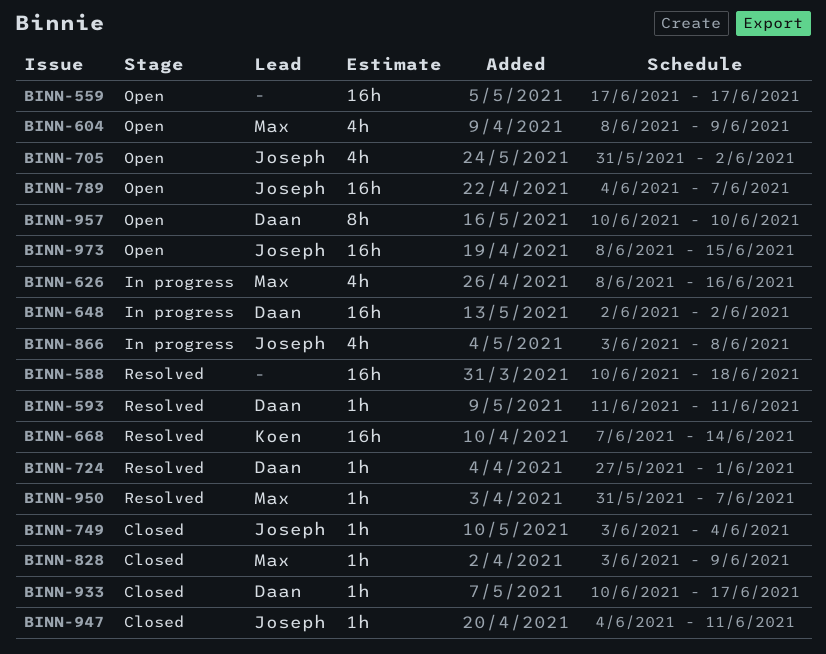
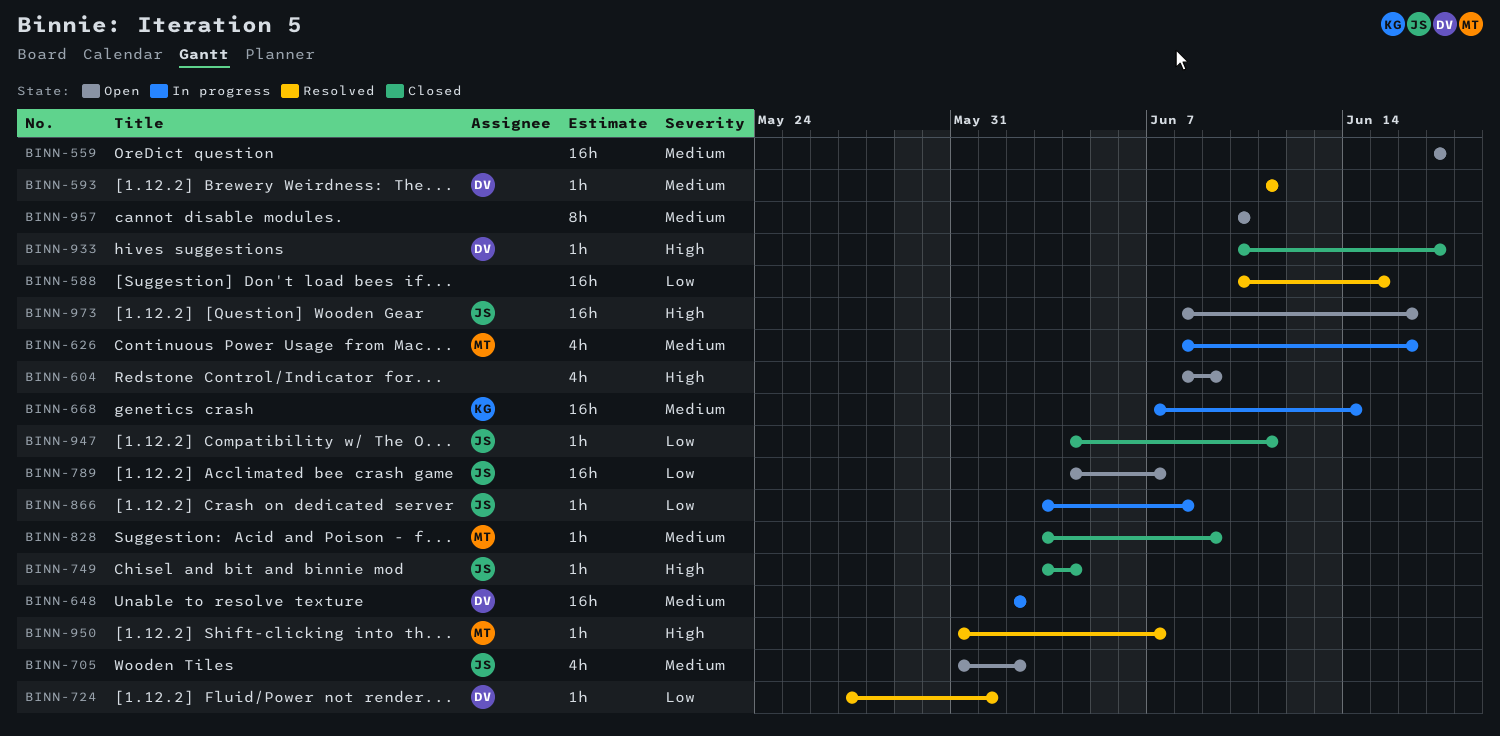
BINN-588, due: Jun 18 -> Jun 15
BINN-604, owner: Max -> none
BINN-668, status: Resolved -> In progress
BINN-866, estimate: 4h -> 1h
BINN-957, owner: Daan -> none
BINN-973, due: Jun 15 -> Jun 16

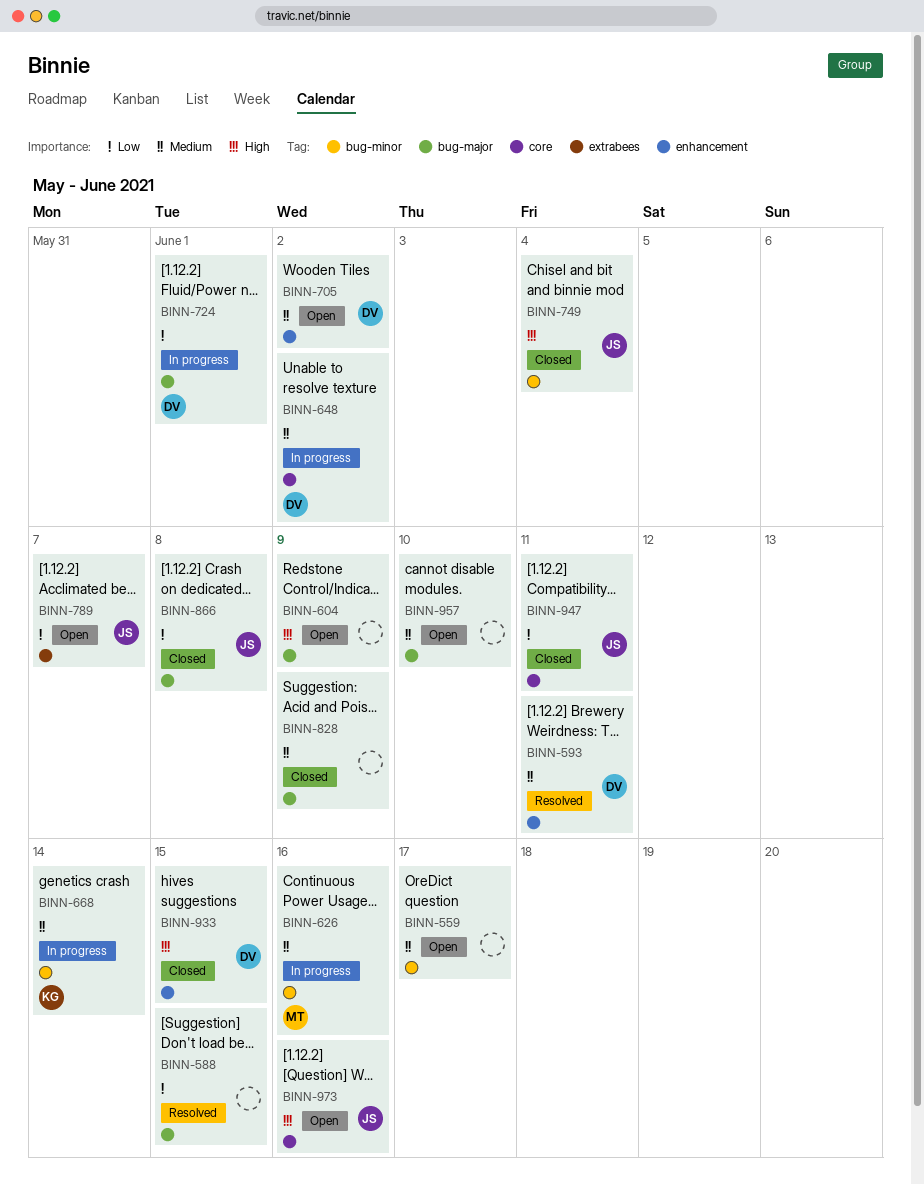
BINN-705, owner: JS -> DV
BINN-724, status: Resolved -> In progress
BINN-828, owner: MT -> none
BINN-866, status: In progress -> Closed
BINN-933, due: Jun 17 -> Jun 15
BINN-950: present -> none

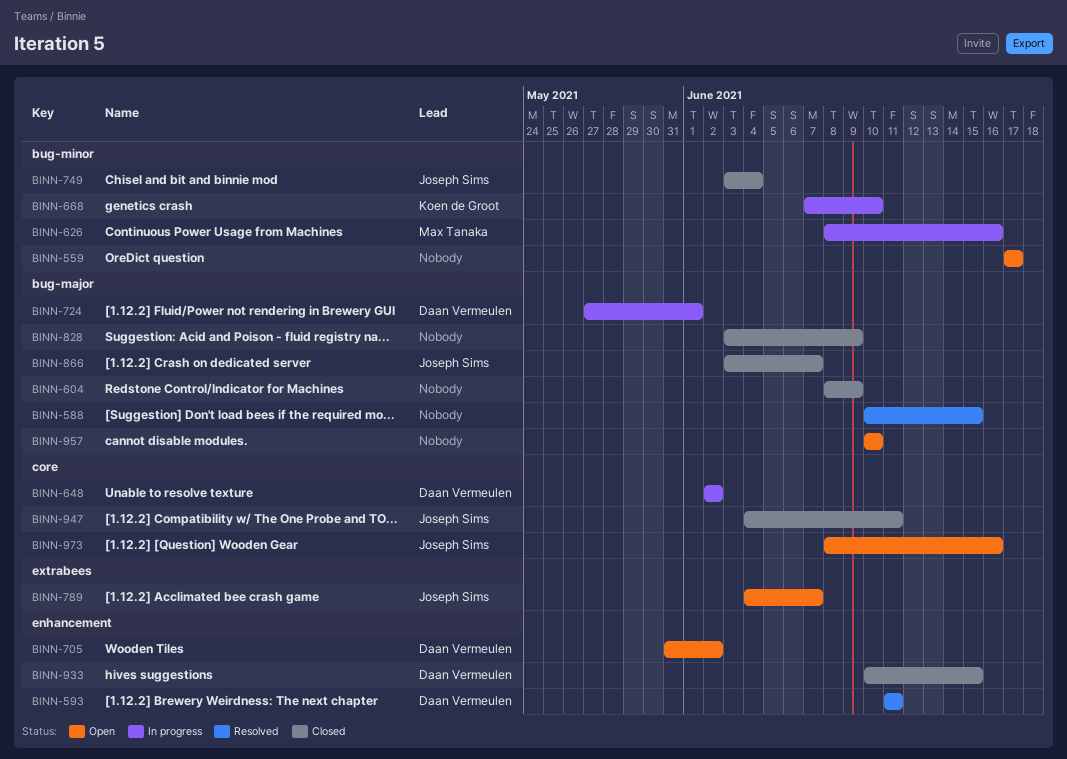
BINN-604, status: Open -> Closed
BINN-668, due: Jun 14 -> Jun 10
BINN-866, due: Jun 8 -> Jun 7

